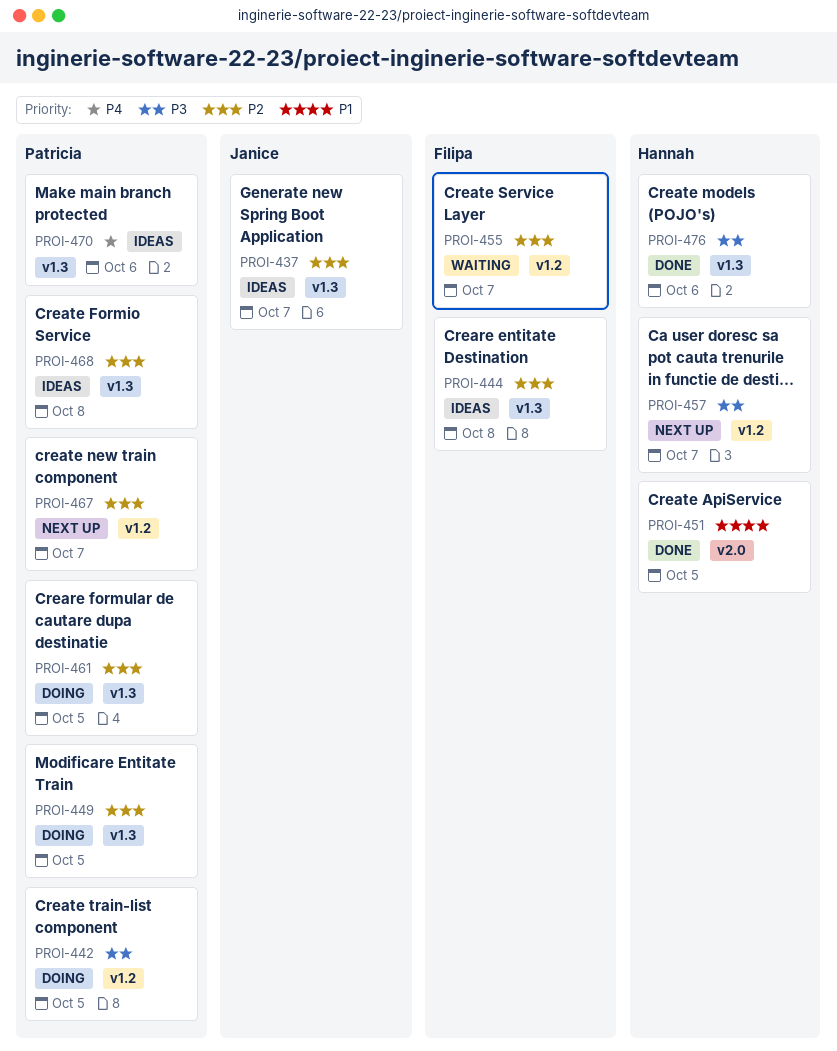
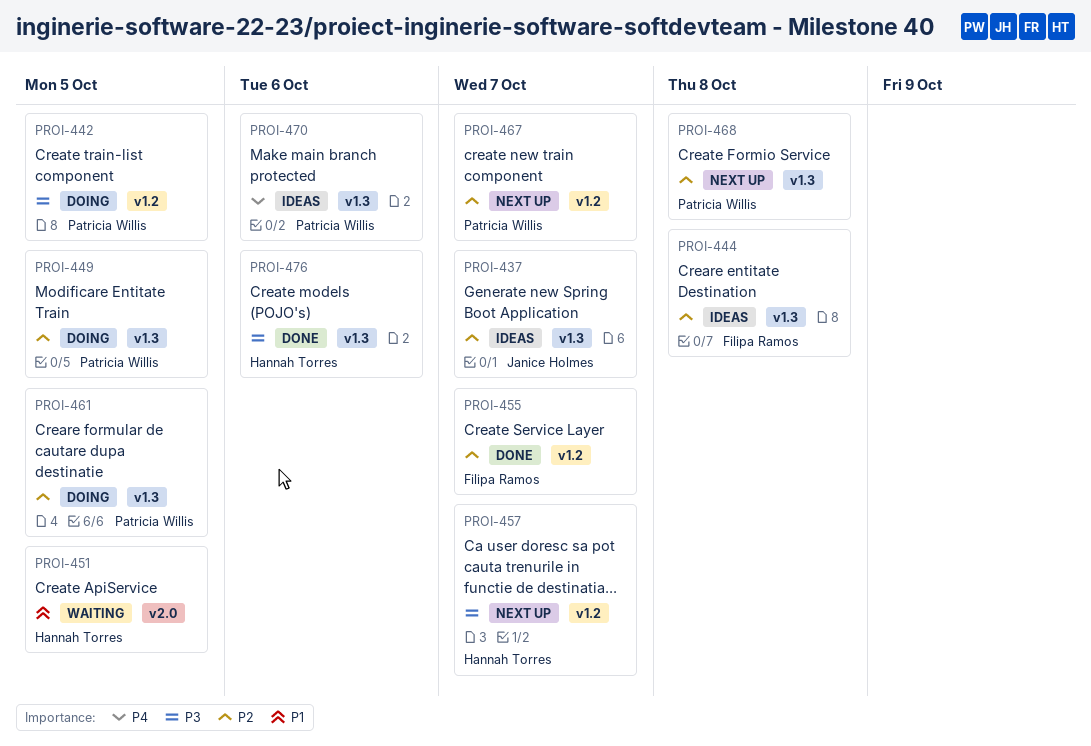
PROI-451, status: Done -> Waiting
PROI-455, status: Waiting -> Done
PROI-468, status: Ideas -> Next up

